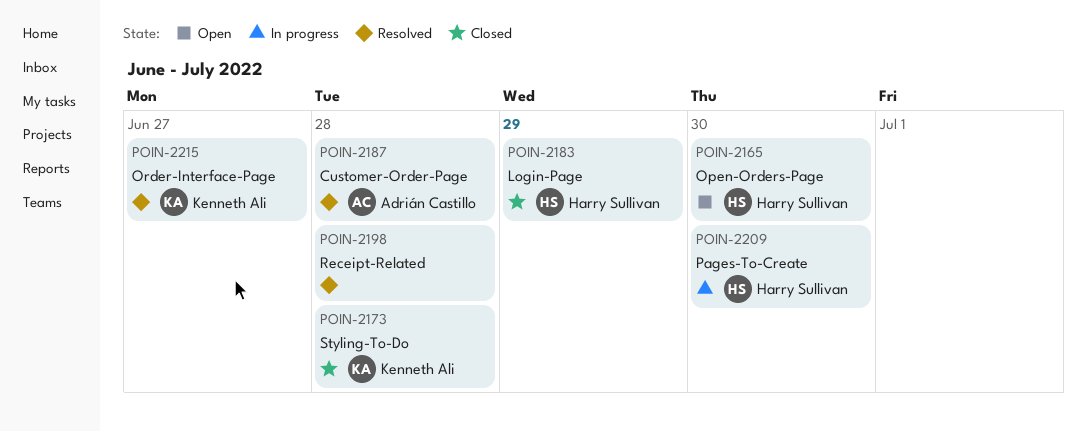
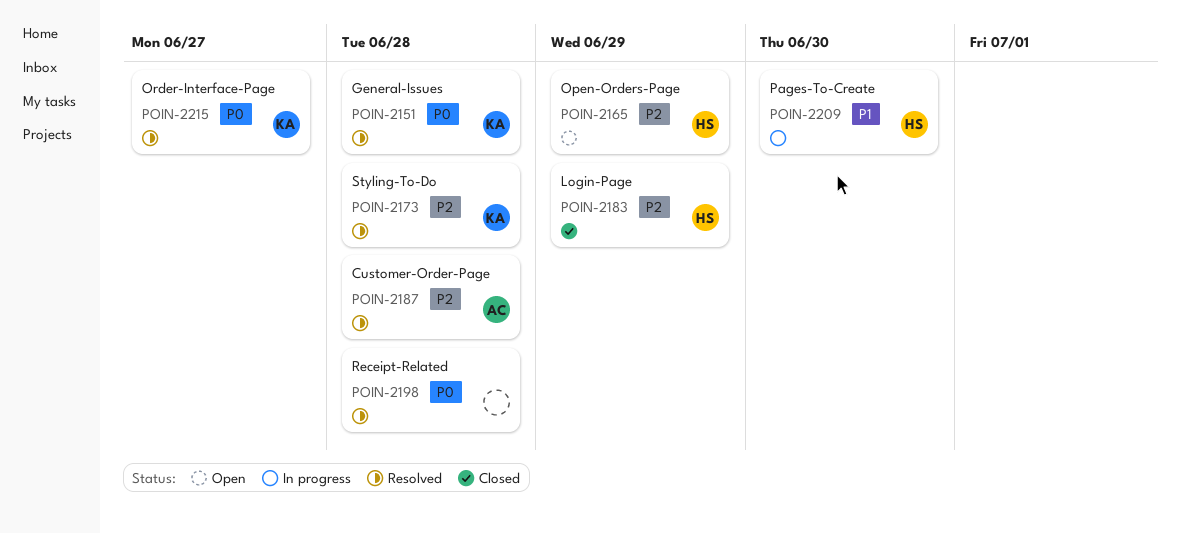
POIN-2151: none -> present
POIN-2165, due: Jun 30 -> Jun 29
POIN-2173, status: Closed -> Resolved

